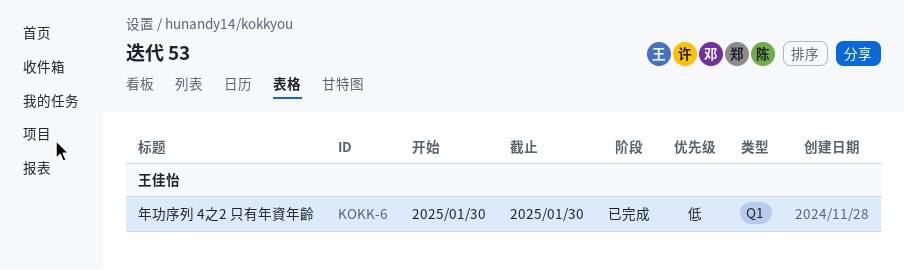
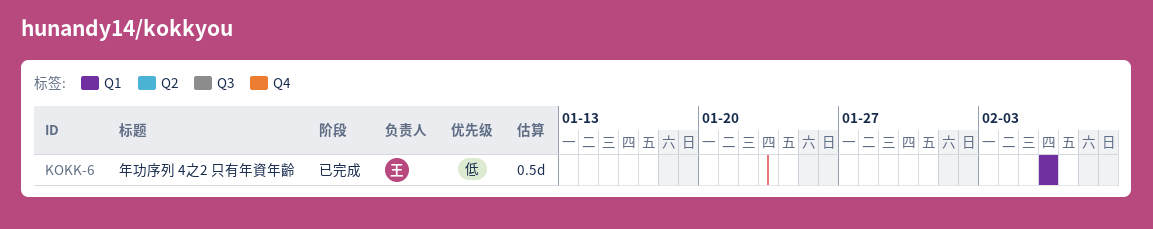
KOKK-6, start: Jan 30 -> Feb 6
KOKK-6, due: Jan 30 -> Feb 6

